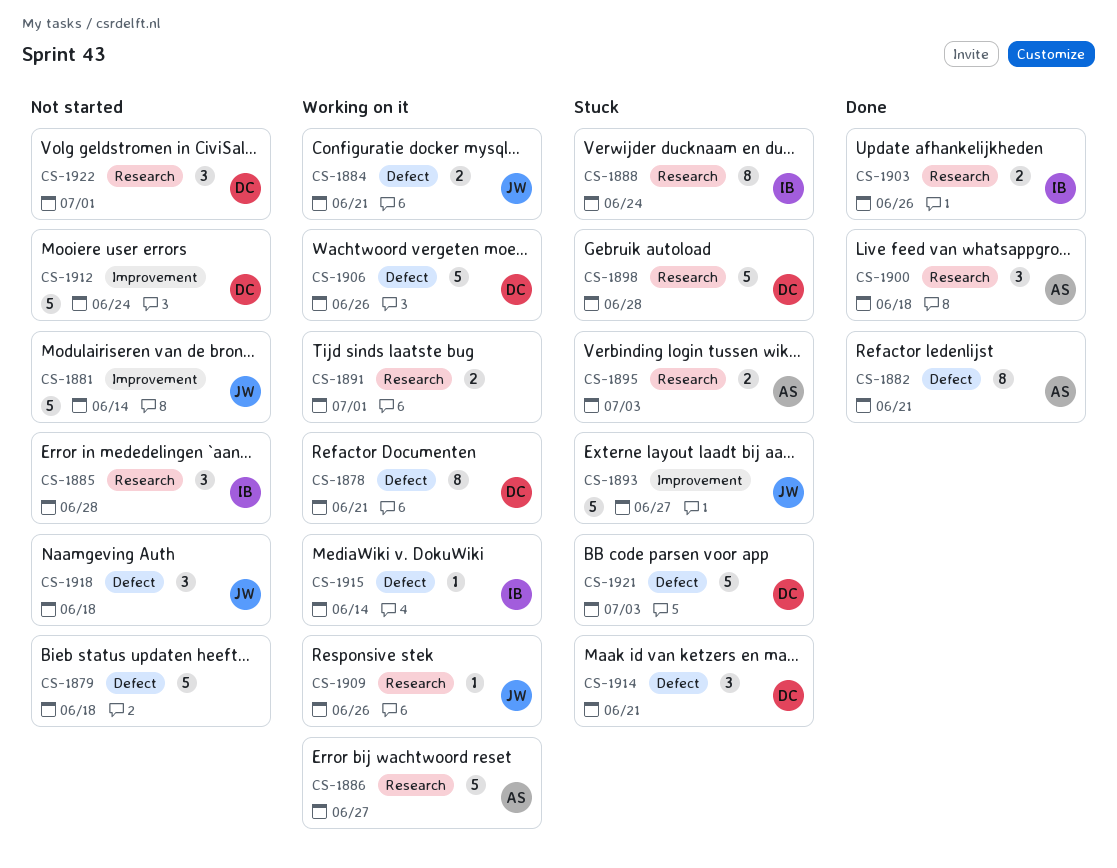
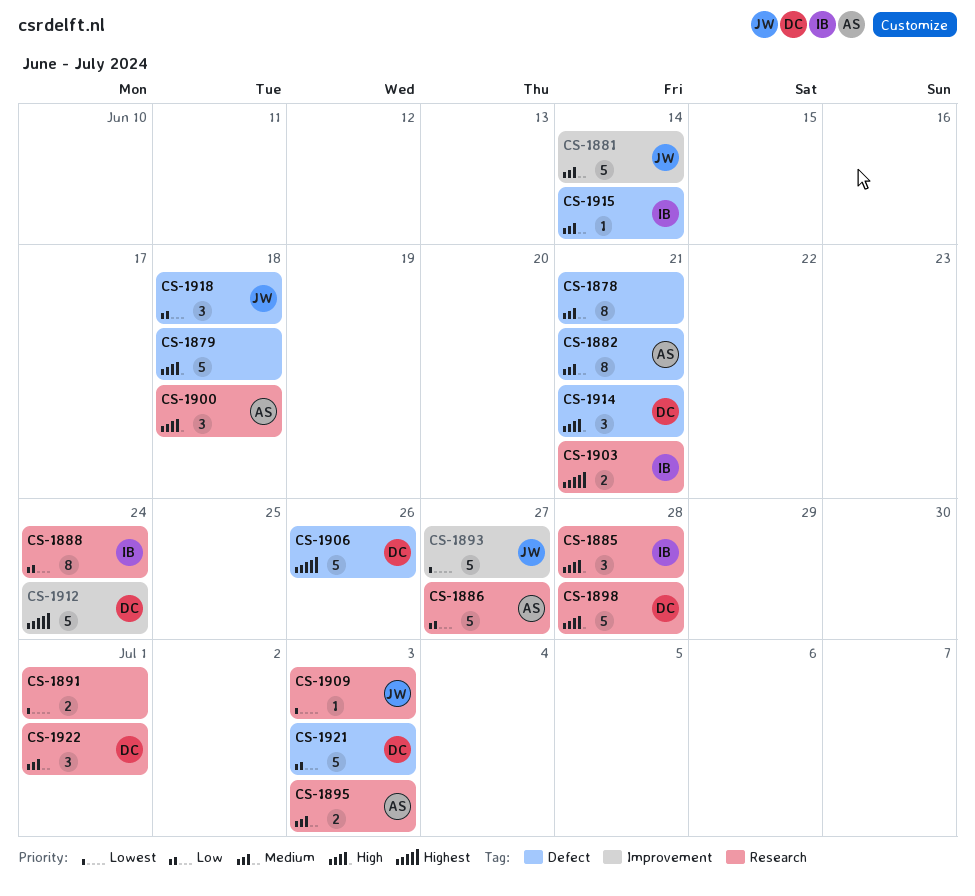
CS-1878, owner: DC -> none
CS-1884: present -> none
CS-1903, due: Jun 26 -> Jun 21
CS-1909, due: Jun 26 -> Jul 3

